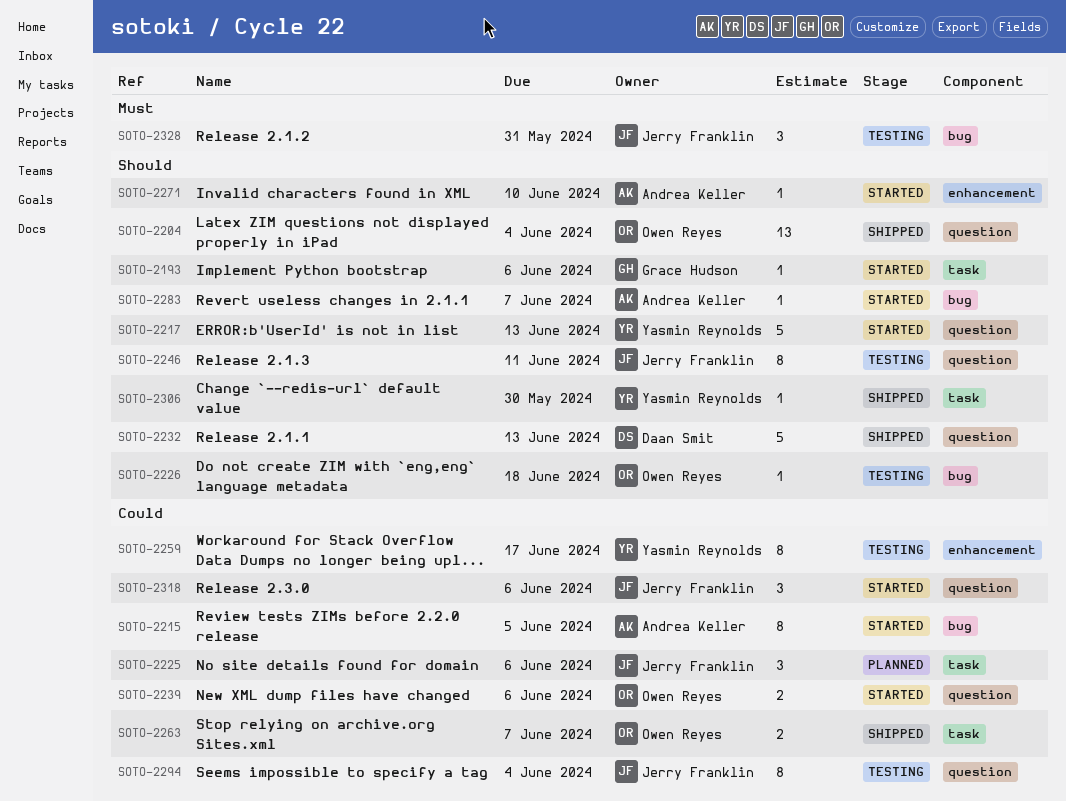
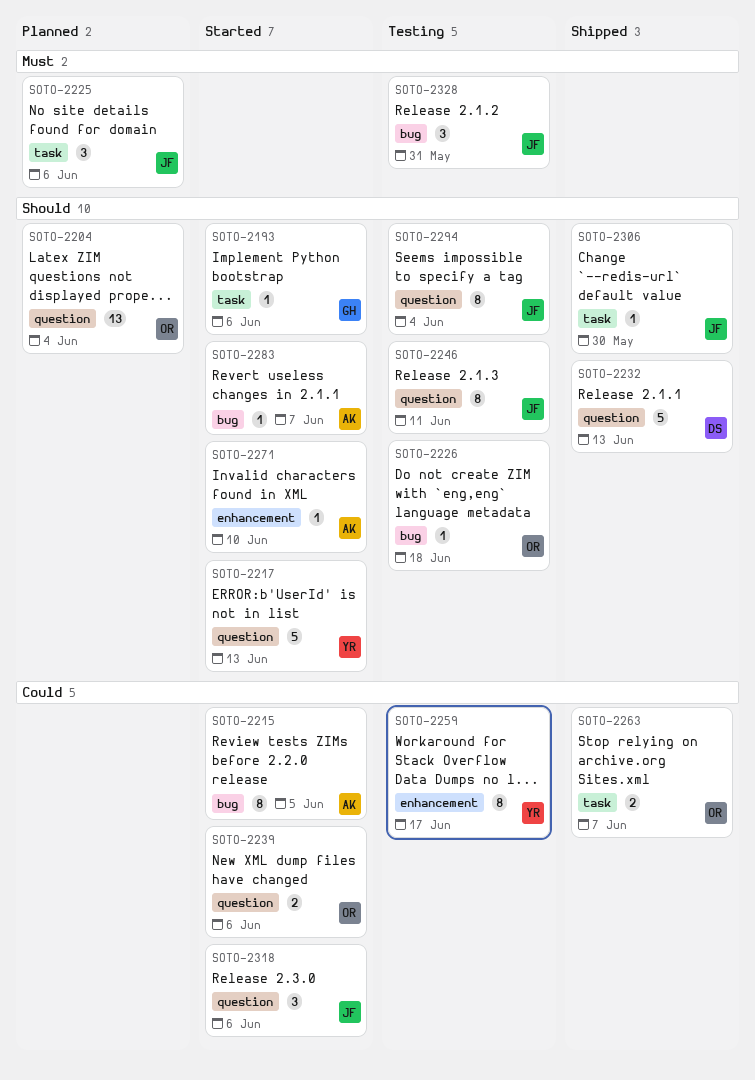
SOTO-2204, status: Shipped -> Planned
SOTO-2225, priority: Could -> Must
SOTO-2294, priority: Could -> Should
SOTO-2306, owner: Yasmin Reynolds -> Jerry Franklin

